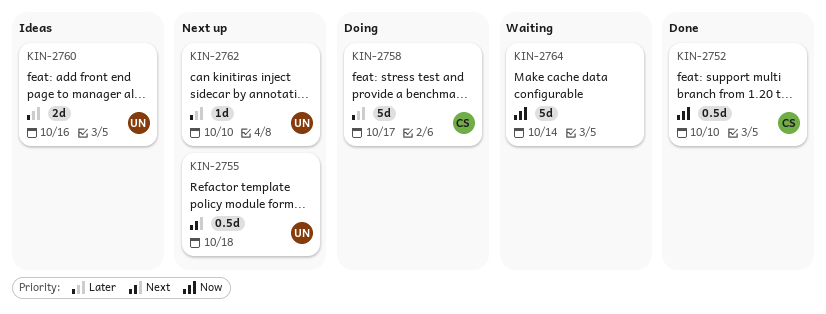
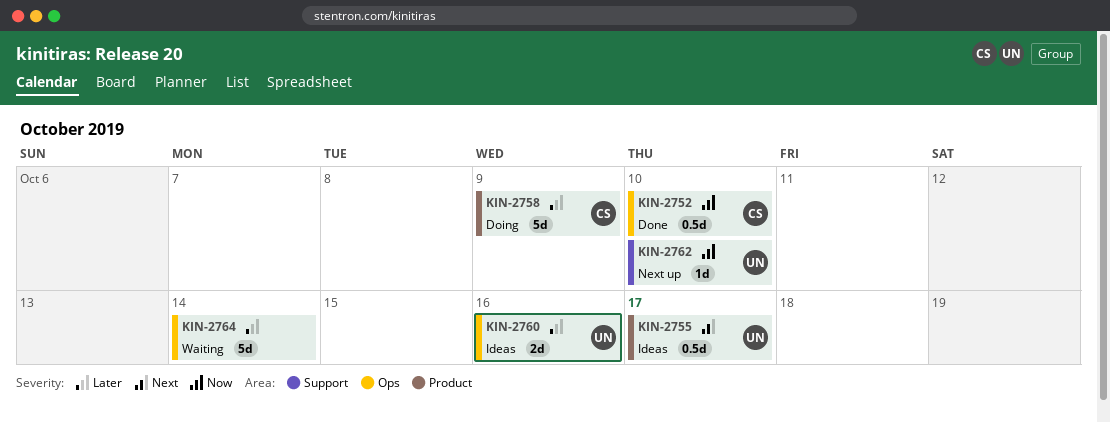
KIN-2755, status: Next up -> Ideas
KIN-2755, due: Oct 18 -> Oct 17
KIN-2758, due: Oct 17 -> Oct 9
KIN-2762, priority: Later -> Now
KIN-2764, priority: Now -> Later

